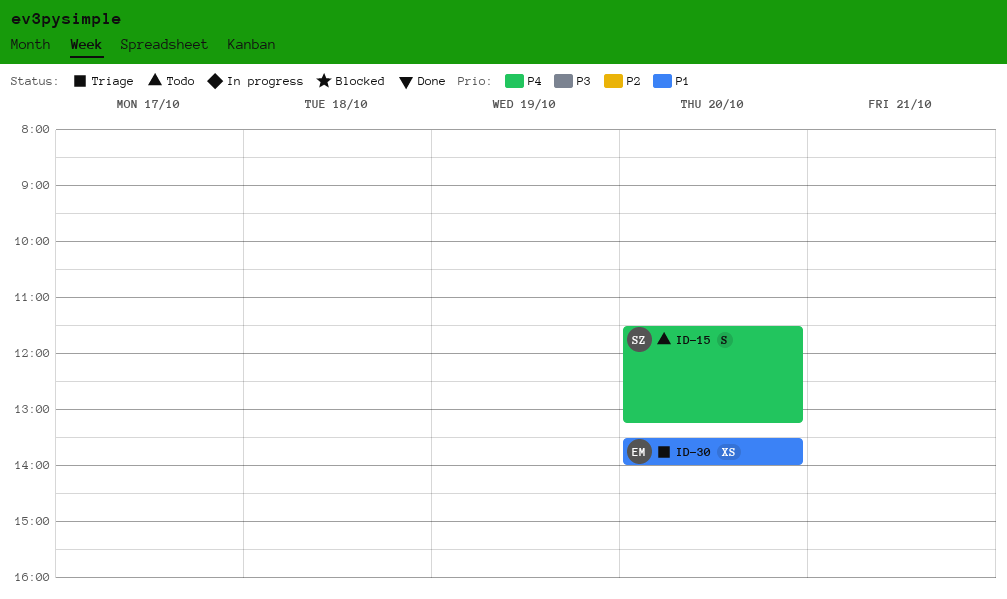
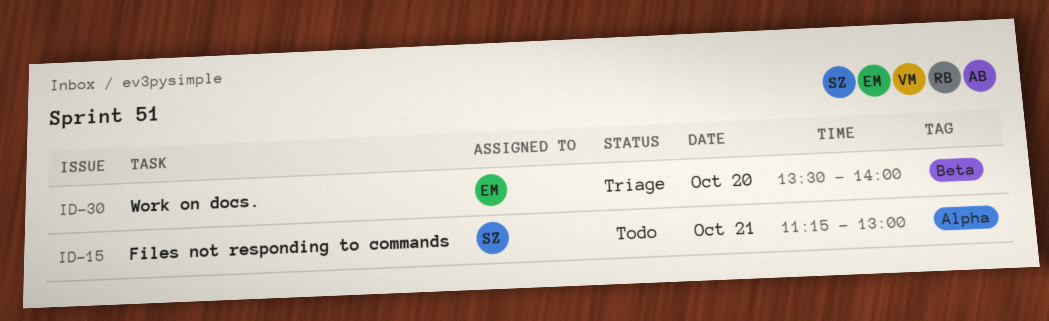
ID-15, day: Oct 20 -> Oct 21
ID-15, begins: 11:30 -> 11:15
ID-15, ends: 13:15 -> 13:00

